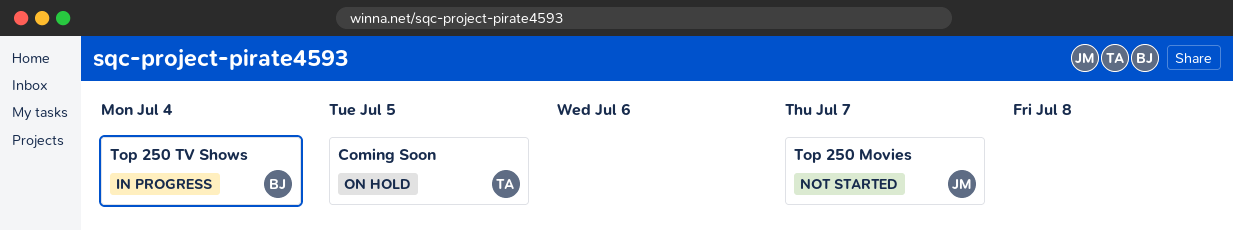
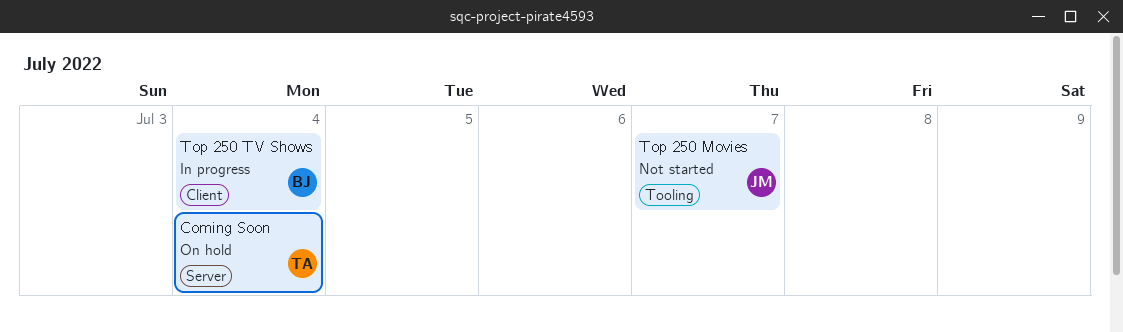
Coming Soon, due: Jul 5 -> Jul 4

